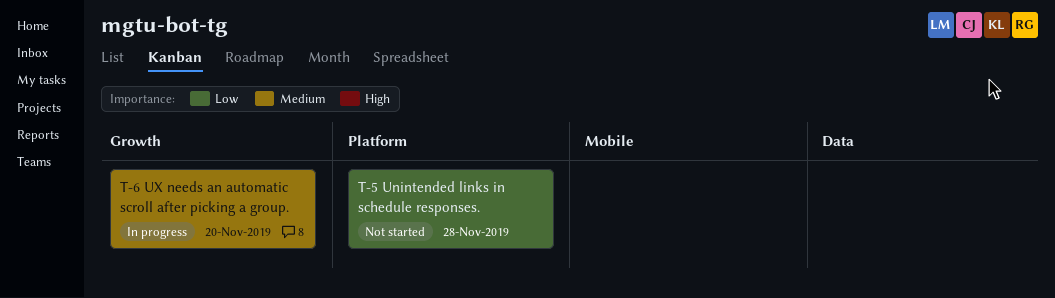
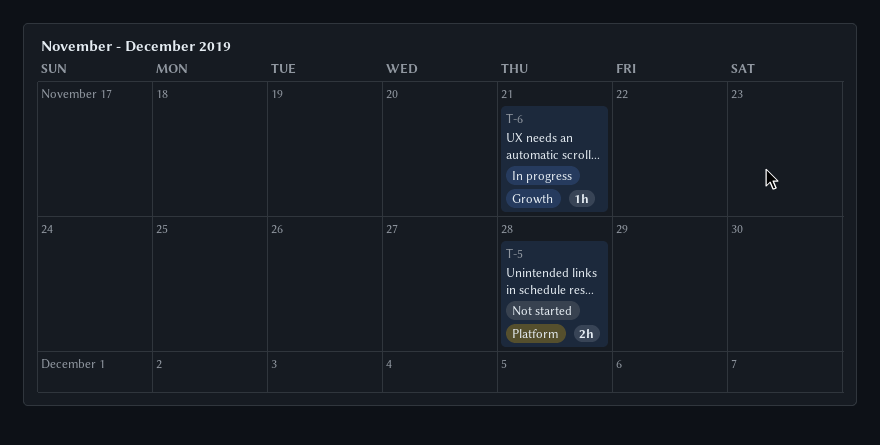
T-6, due: Nov 20 -> Nov 21

